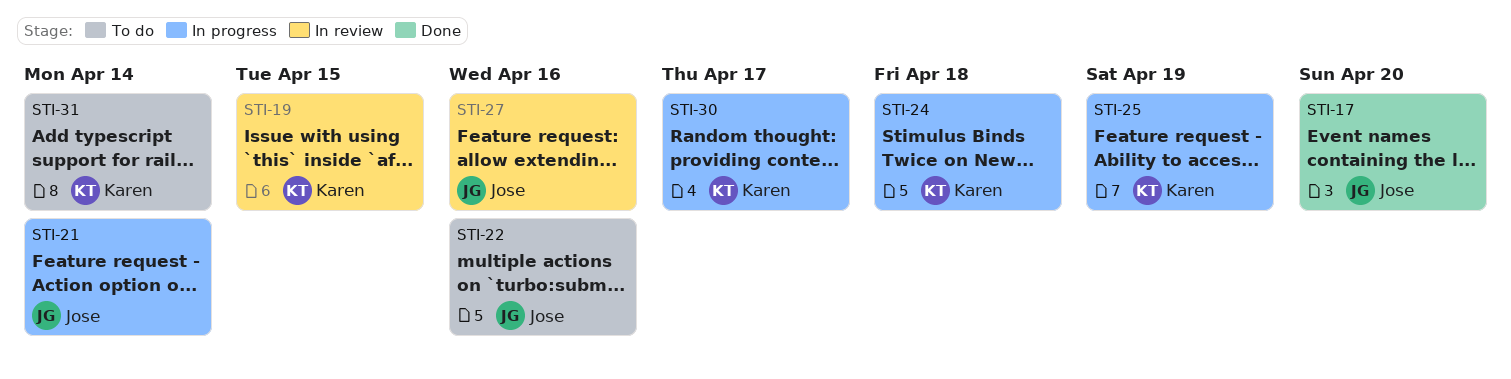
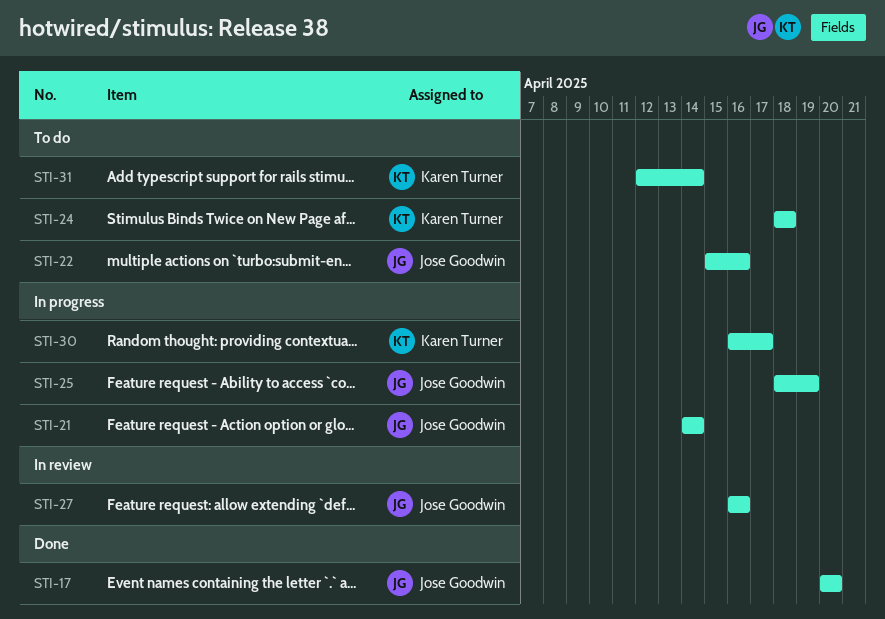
STI-19: present -> none
STI-24, status: In progress -> To do
STI-25, owner: Karen Turner -> Jose Goodwin

